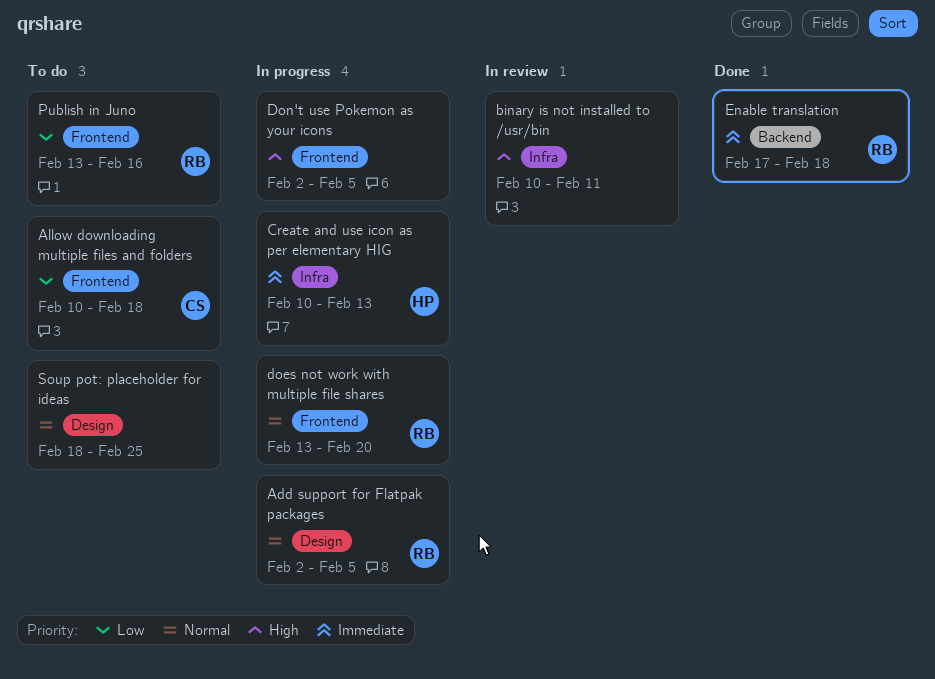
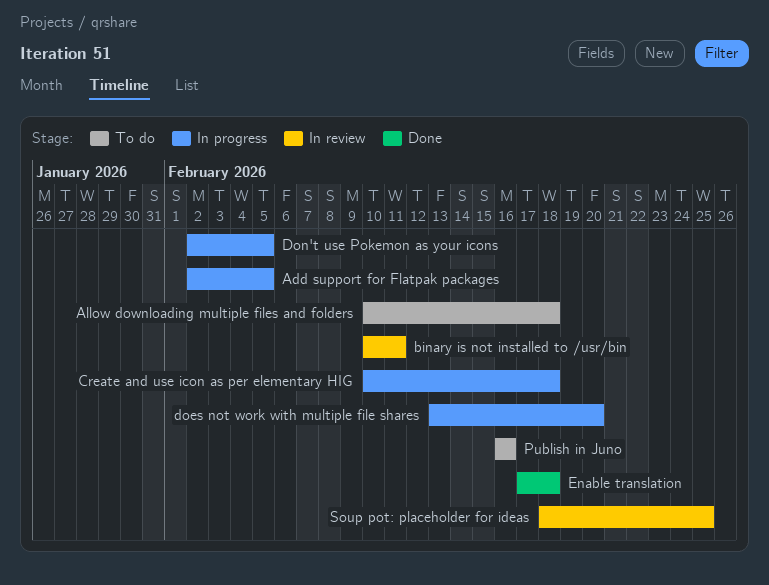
Create and use icon as per elementary HIG, due: Feb 13 -> Feb 18
Publish in Juno, start: Feb 13 -> Feb 16
Soup pot: placeholder for ideas, status: To do -> In review

